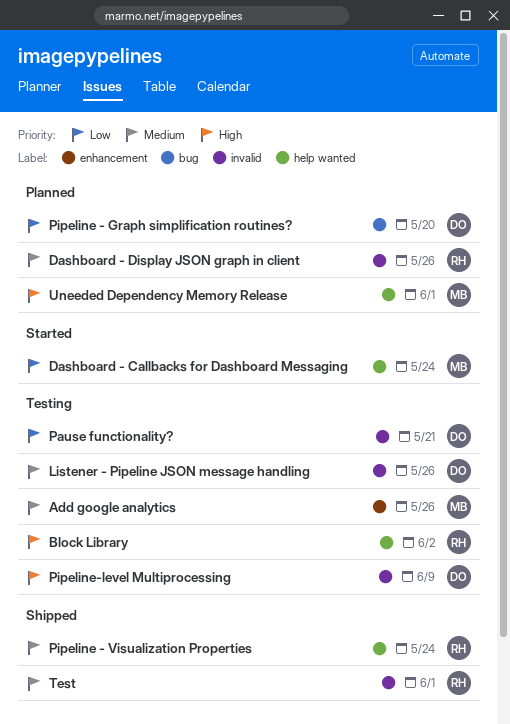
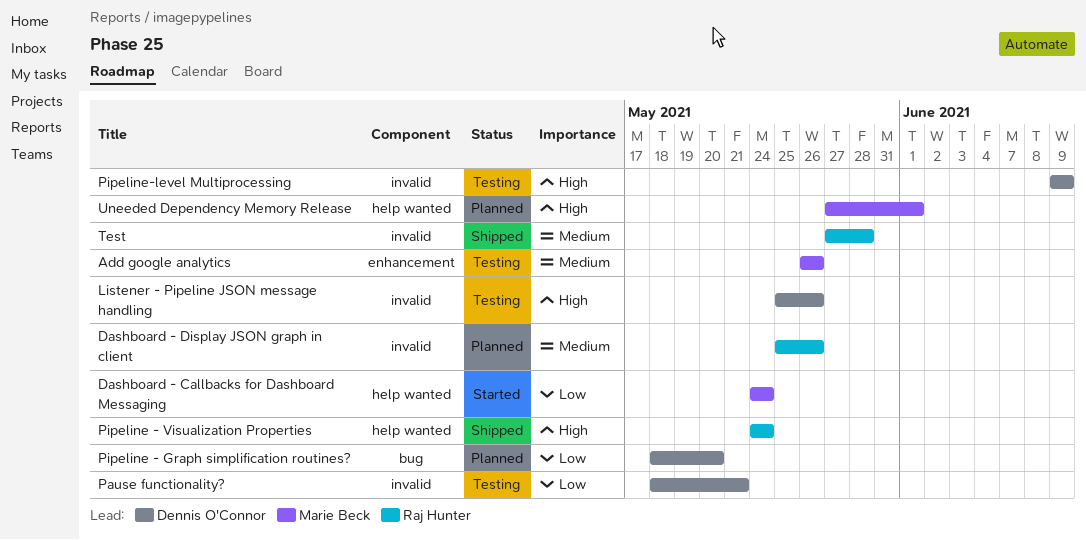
Block Library: present -> none
Listener - Pipeline JSON message handling, priority: Medium -> High
Pipeline - Visualization Properties, priority: Medium -> High
Test, due: Jun 1 -> May 28

